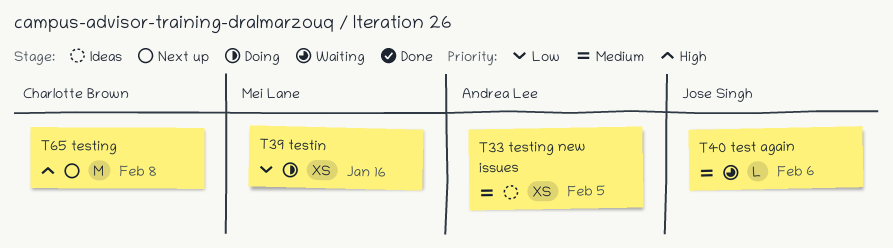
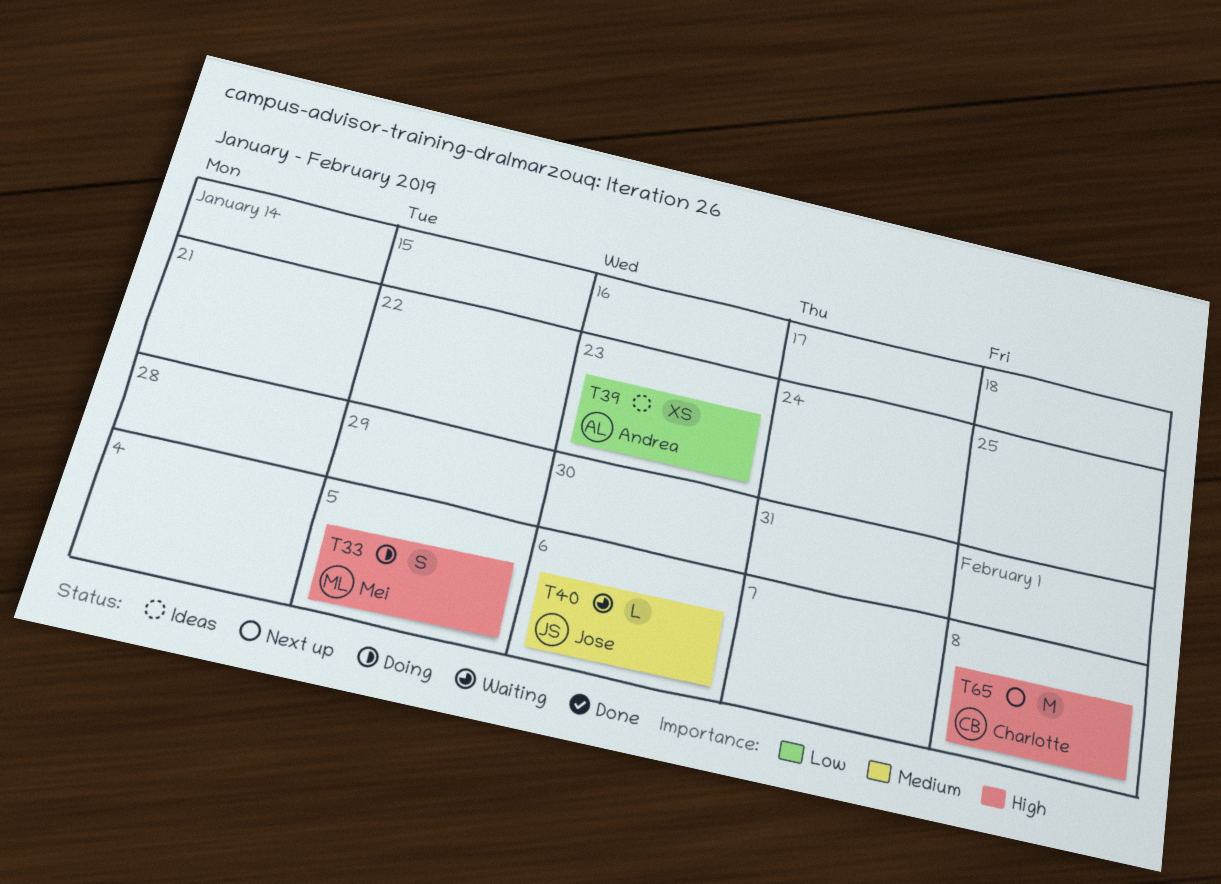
T33, status: Ideas -> Doing
T33, owner: Andrea Lee -> Mei Lane
T33, priority: Medium -> High
T33, estimate: XS -> S
T39, status: Doing -> Ideas
T39, owner: Mei Lane -> Andrea Lee
T39, due: Jan 16 -> Jan 23

